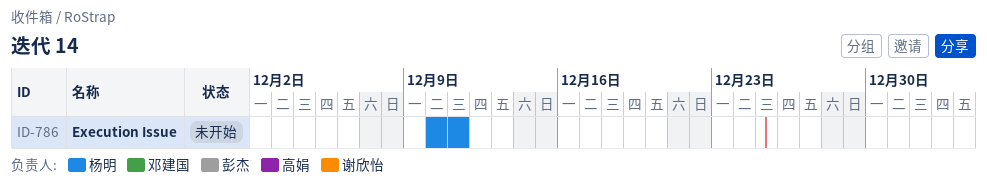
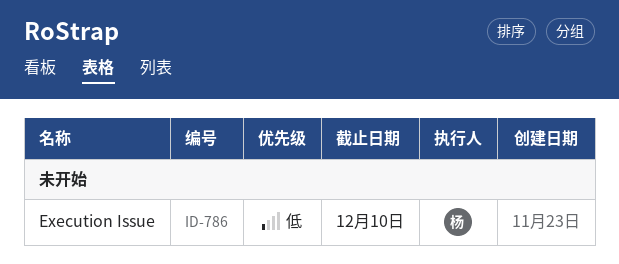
ID-786, due: Dec 11 -> Dec 10

